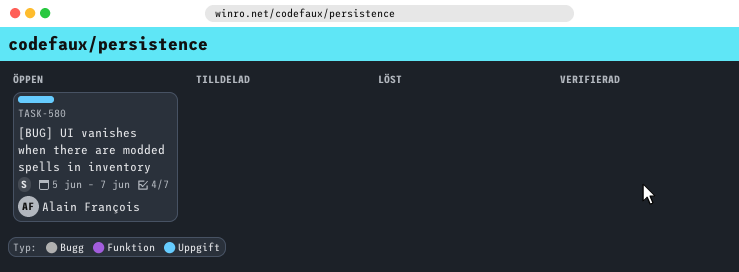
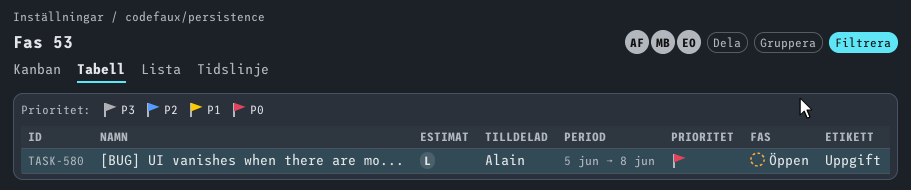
TASK-580, estimate: S -> L
TASK-580, due: Jun 7 -> Jun 8

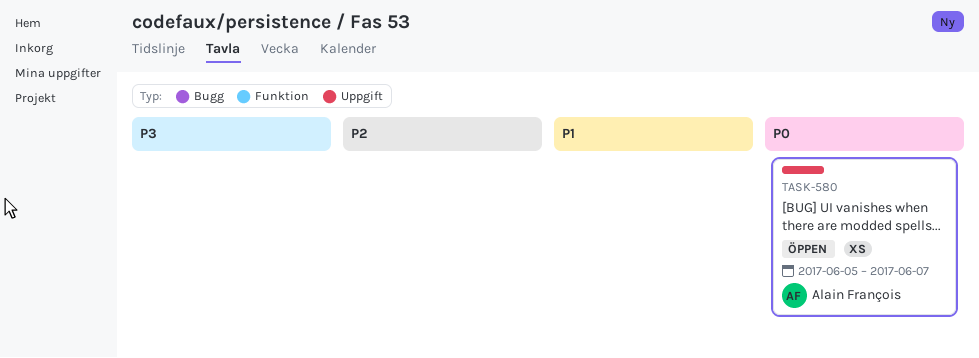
TASK-580, estimate: L -> XS
TASK-580, due: Jun 8 -> Jun 7

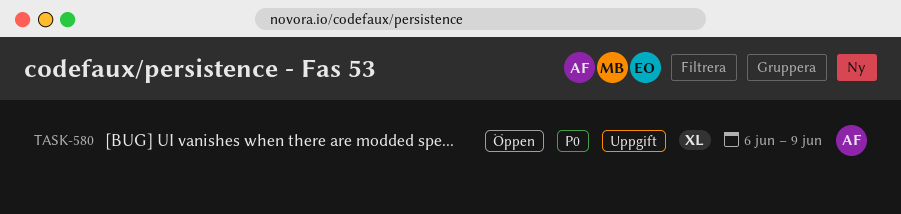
TASK-580, estimate: XS -> XL
TASK-580, start: Jun 5 -> Jun 6
TASK-580, due: Jun 7 -> Jun 9

